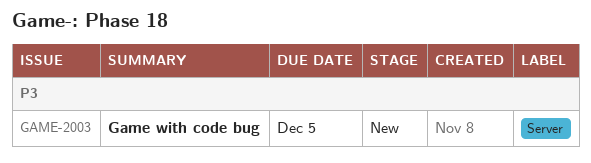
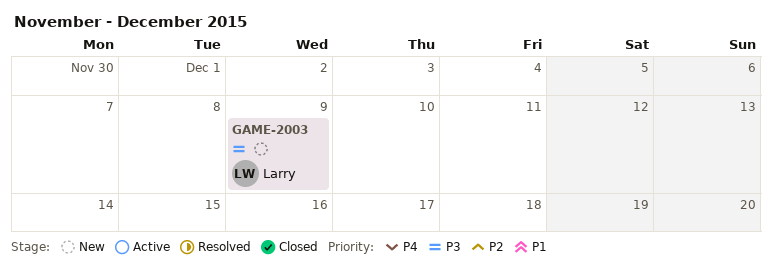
GAME-2003, due: Dec 5 -> Dec 9

